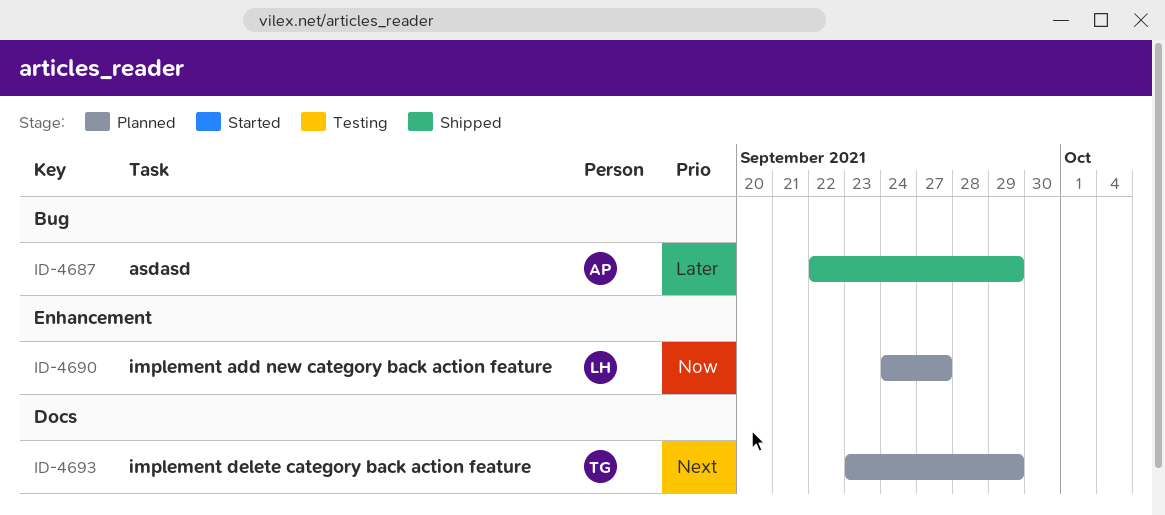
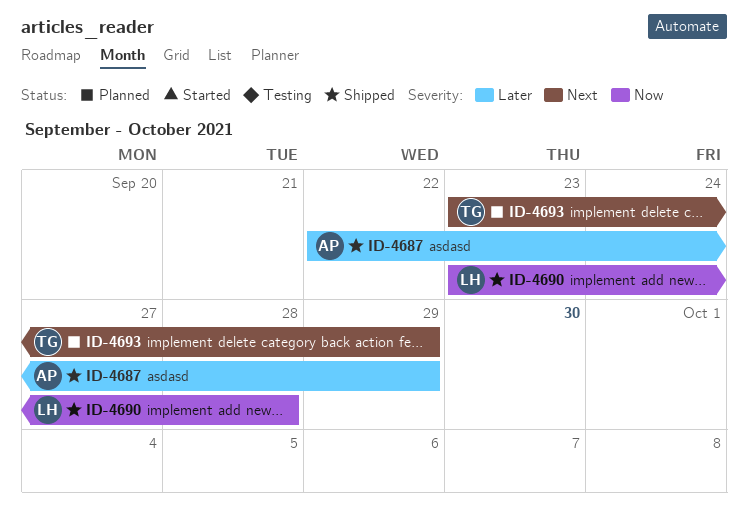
ID-4690, status: Planned -> Shipped
ID-4690, start: Sep 24 -> Sep 23
ID-4690, due: Sep 27 -> Sep 28

